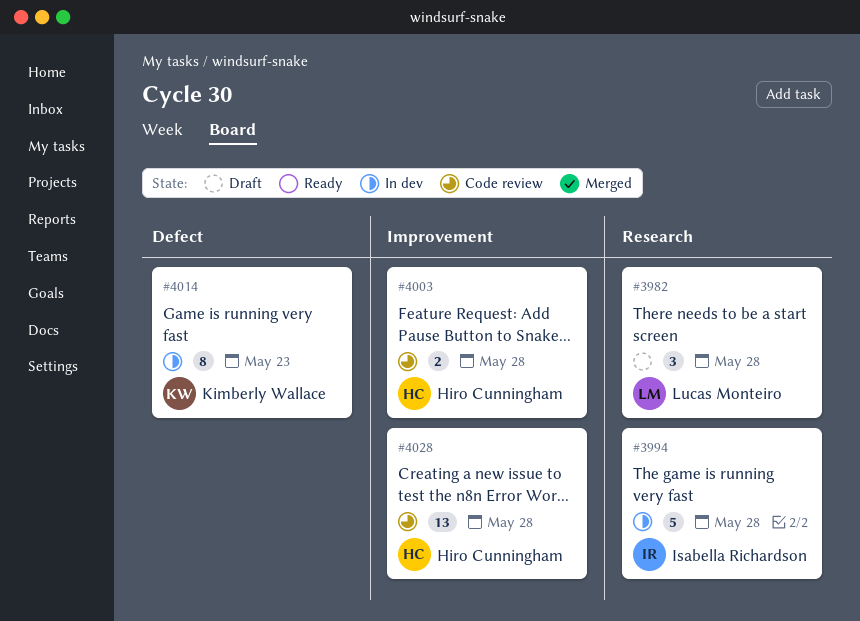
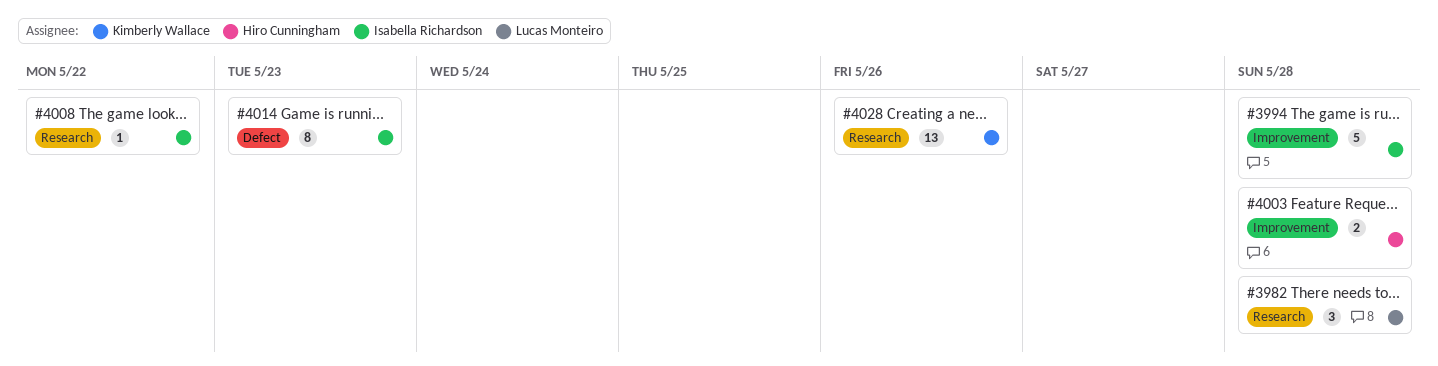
#3994, label: Research -> Improvement
#4008: none -> present
#4014, owner: Kimberly Wallace -> Isabella Richardson
#4028, owner: Hiro Cunningham -> Kimberly Wallace
#4028, label: Improvement -> Research
#4028, due: May 28 -> May 26

